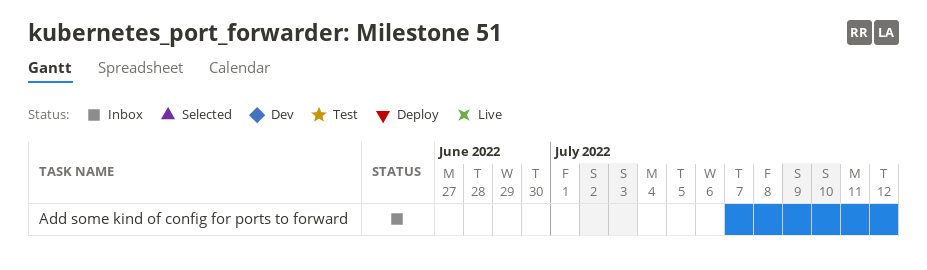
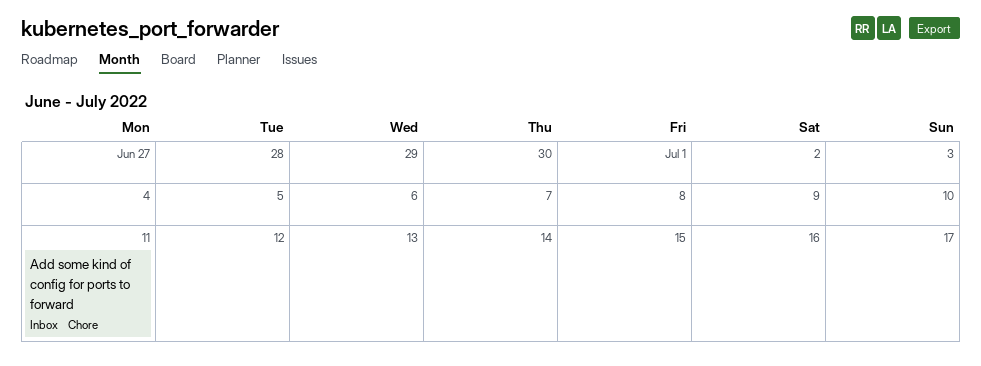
Add some kind of config for ports to forward, due: Jul 12 -> Jul 11

